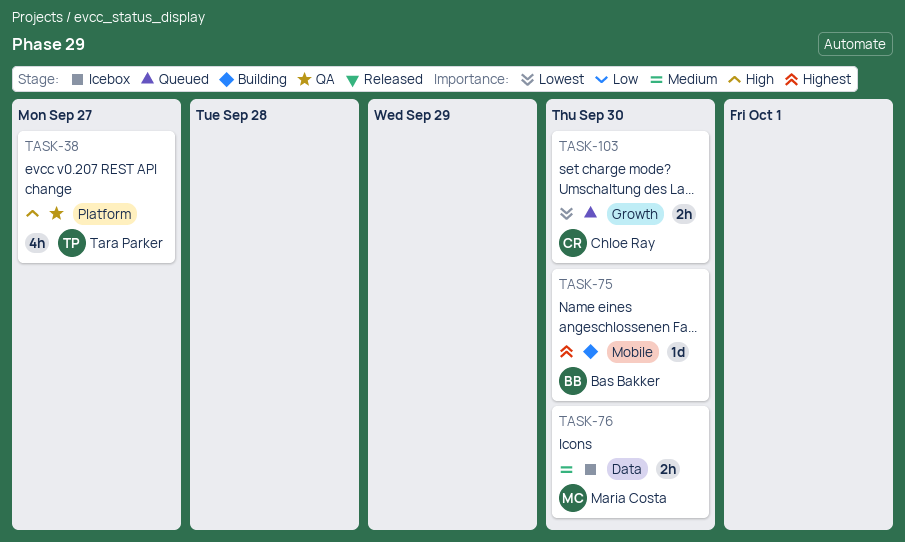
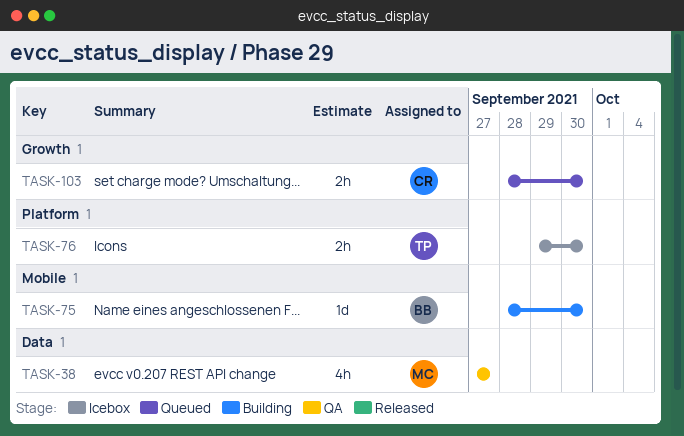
TASK-38, owner: Tara Parker -> Maria Costa
TASK-38, label: Platform -> Data
TASK-76, owner: Maria Costa -> Tara Parker
TASK-76, label: Data -> Platform

